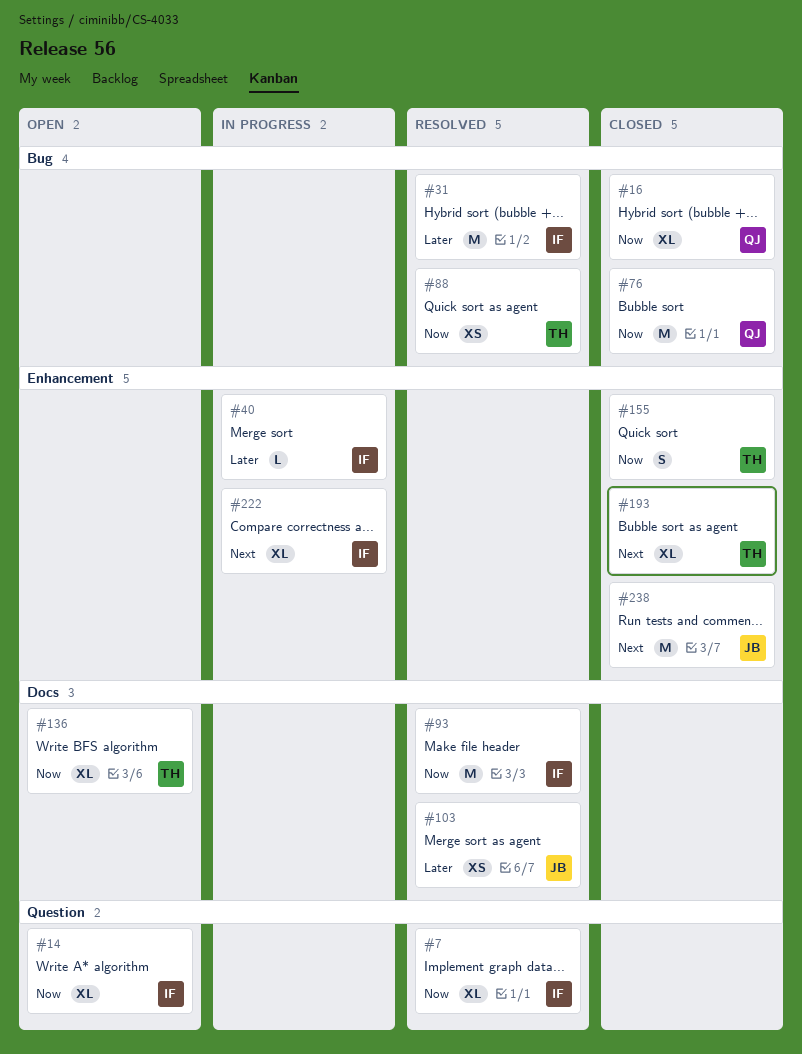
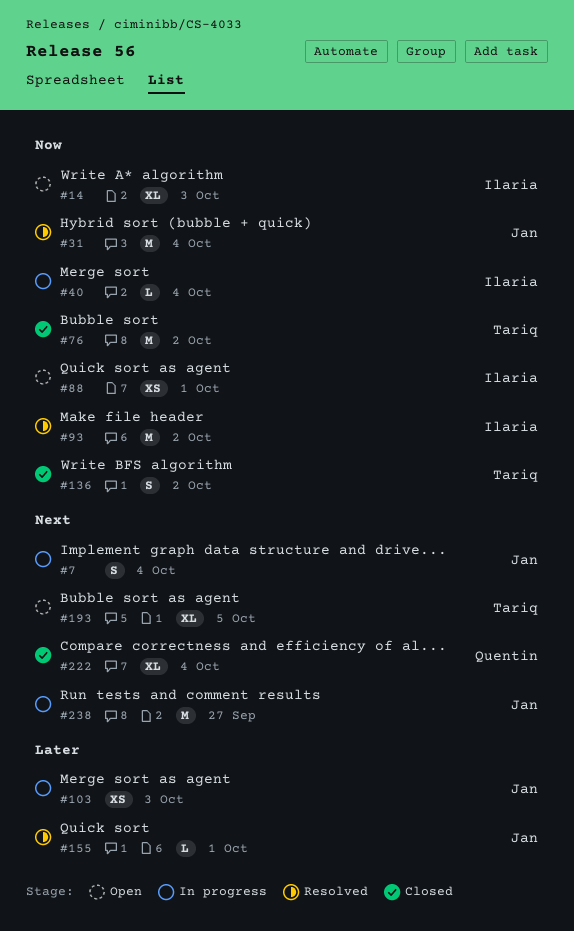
#7, status: Resolved -> In progress
#7, owner: Ilaria -> Jan
#7, priority: Now -> Next
#7, estimate: XL -> S
#16: present -> none
#31, owner: Ilaria -> Jan
#31, priority: Later -> Now
#40, priority: Later -> Now
#76, owner: Quentin -> Tariq
#88, status: Resolved -> Open
#88, owner: Tariq -> Ilaria
#103, status: Resolved -> In progress
#136, status: Open -> Closed
#136, estimate: XL -> S
#155, status: Closed -> Resolved
#155, owner: Tariq -> Jan
#155, priority: Now -> Later
#155, estimate: S -> L
#193, status: Closed -> Open
#222, status: In progress -> Closed
#222, owner: Ilaria -> Quentin
#238, status: Closed -> In progress

